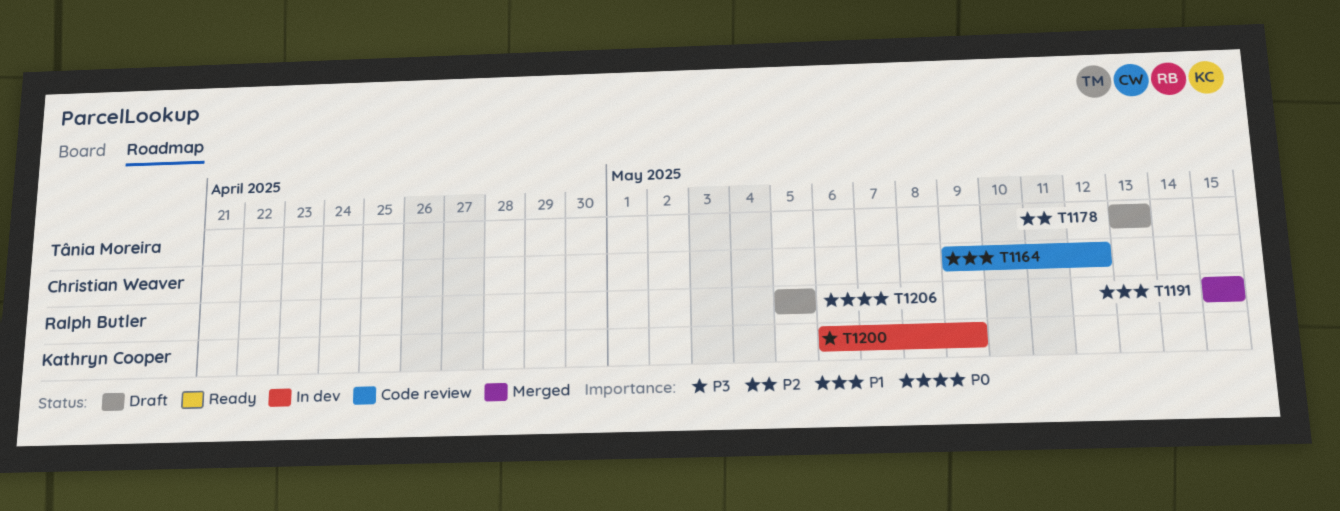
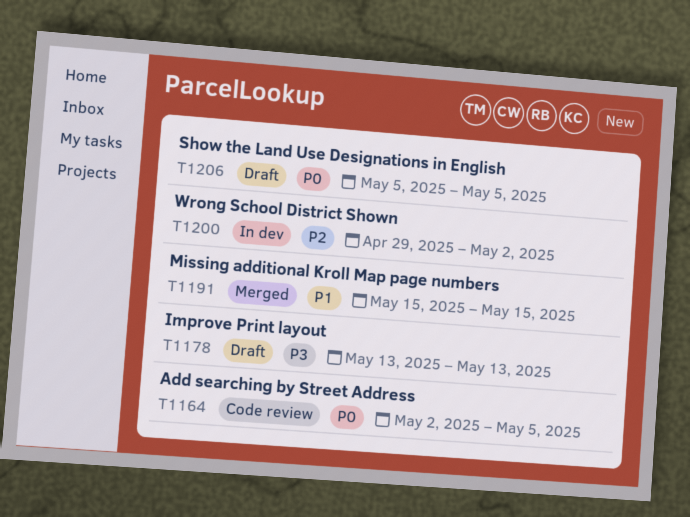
T1164, priority: P1 -> P0
T1164, start: May 9 -> May 2
T1164, due: May 12 -> May 5
T1178, priority: P2 -> P3
T1200, priority: P3 -> P2
T1200, start: May 6 -> Apr 29
T1200, due: May 9 -> May 2

